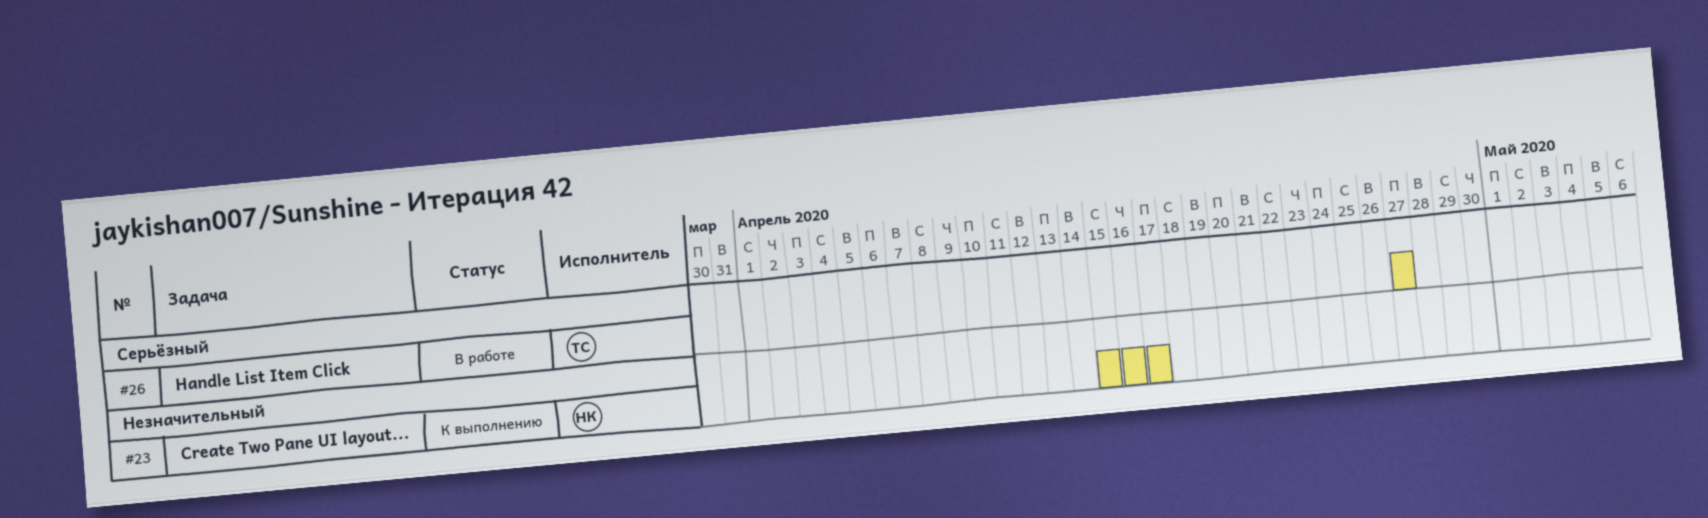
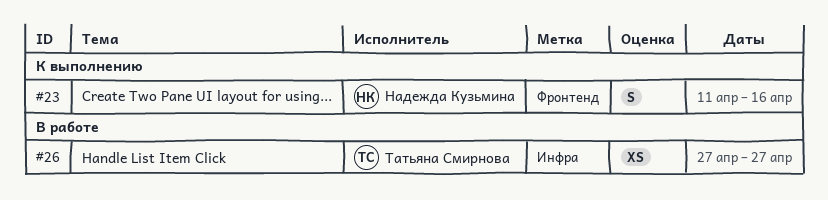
#23, start: Apr 15 -> Apr 11
#23, due: Apr 17 -> Apr 16

